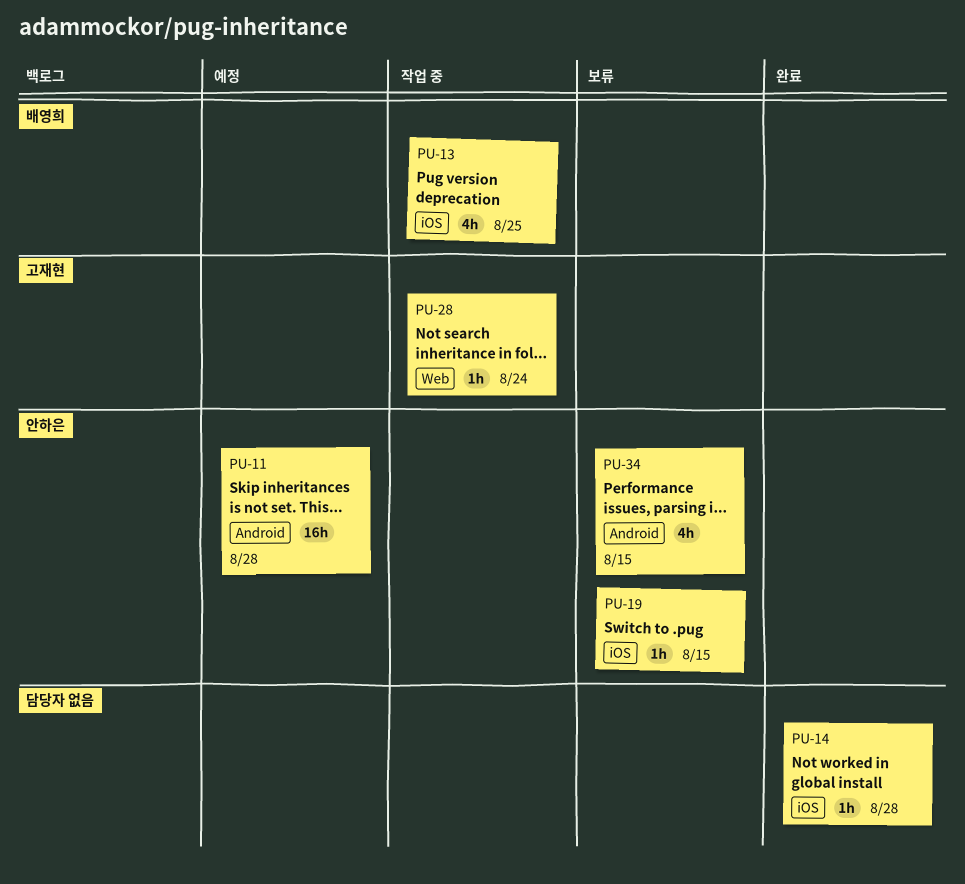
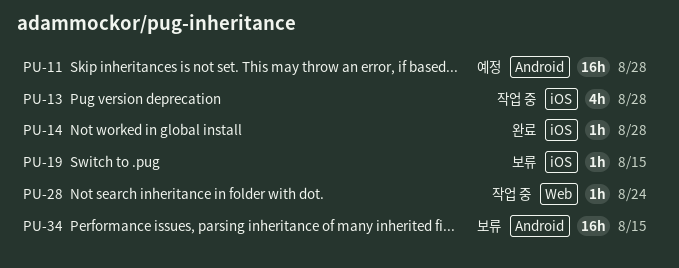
PU-13, due: Aug 25 -> Aug 28
PU-34, estimate: 4h -> 16h

